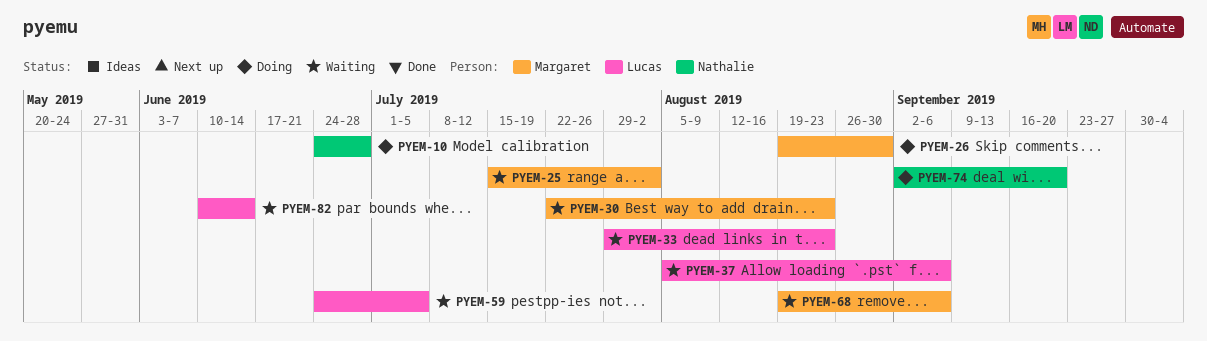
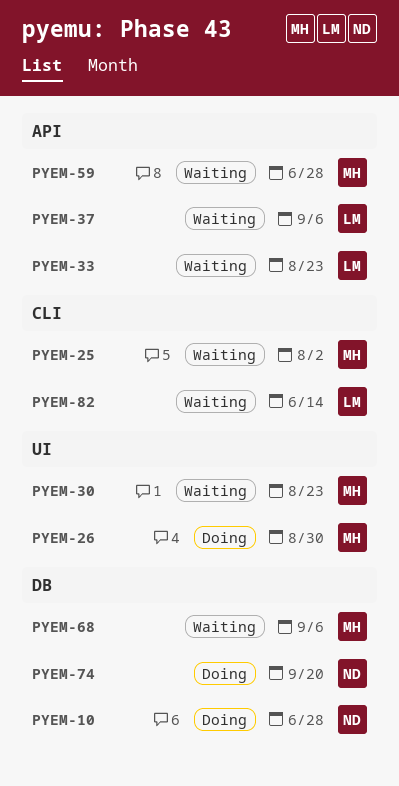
PYEM-59, owner: Lucas -> Margaret
PYEM-59, due: Jul 5 -> Jun 28

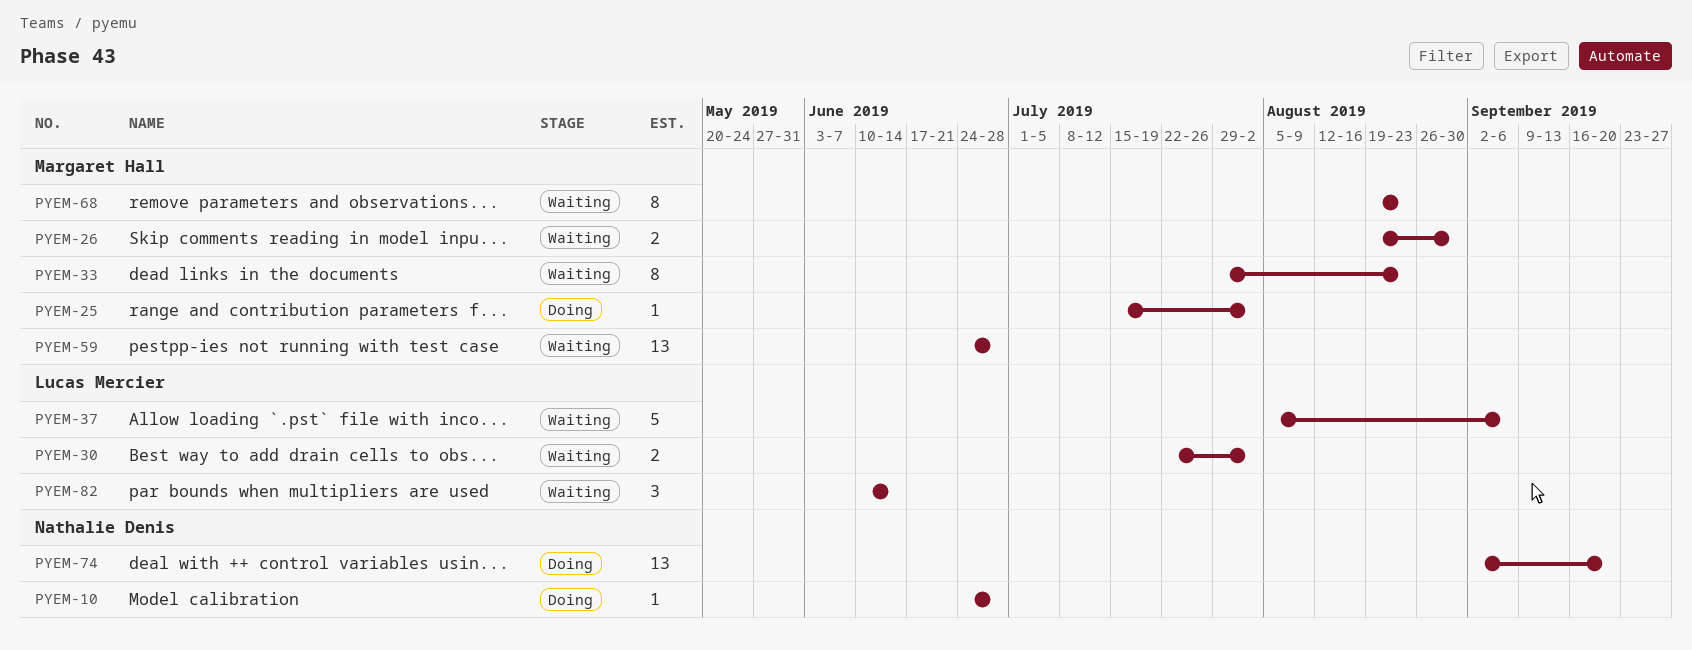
PYEM-25, status: Waiting -> Doing
PYEM-26, status: Doing -> Waiting
PYEM-30, owner: Margaret Hall -> Lucas Mercier
PYEM-30, due: Aug 23 -> Aug 2
PYEM-33, owner: Lucas Mercier -> Margaret Hall
PYEM-68, due: Sep 6 -> Aug 23

